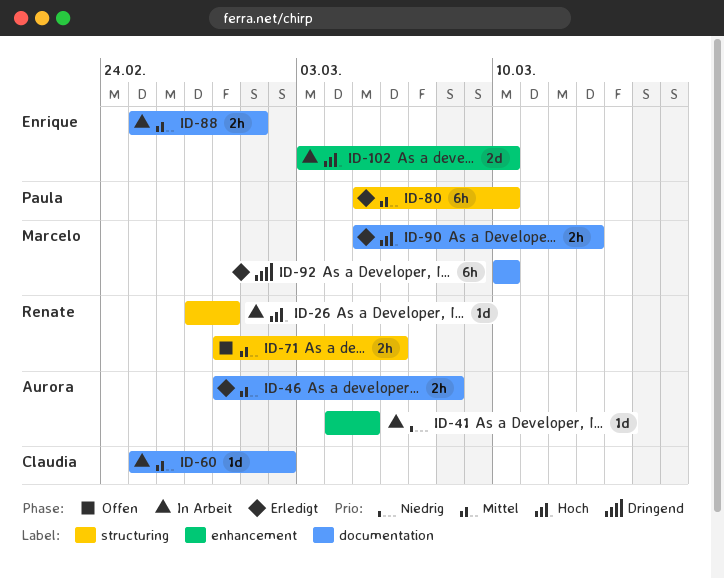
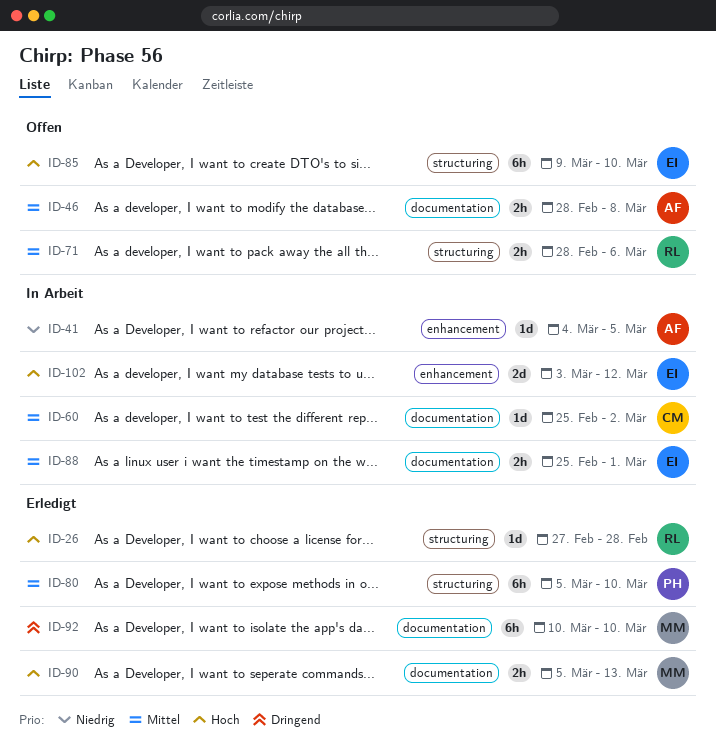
ID-26, status: In Arbeit -> Erledigt
ID-46, status: Erledigt -> Offen
ID-85: none -> present
ID-102, due: Mar 10 -> Mar 12

